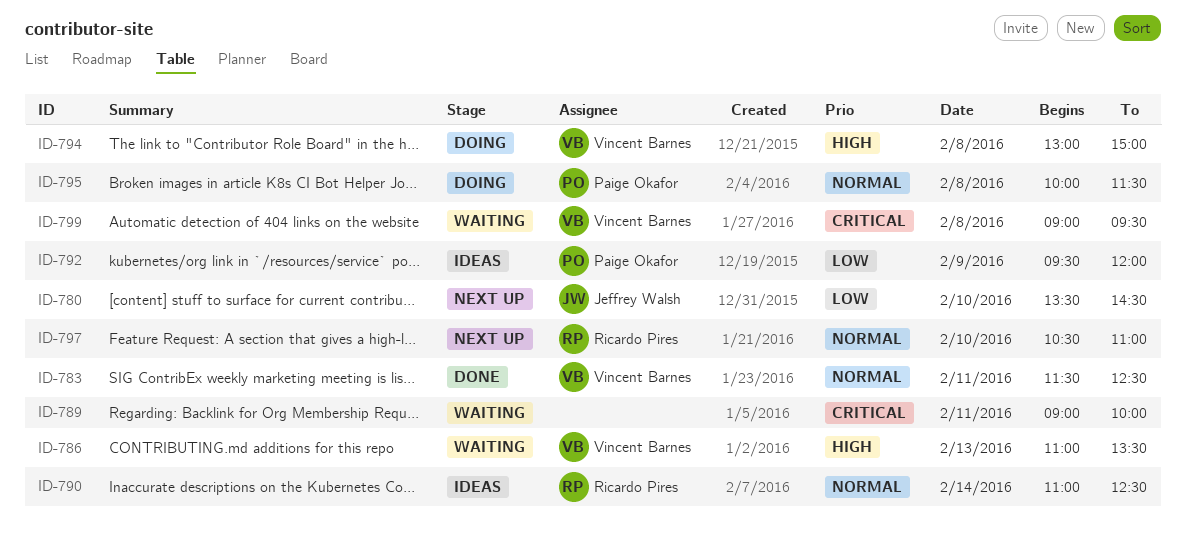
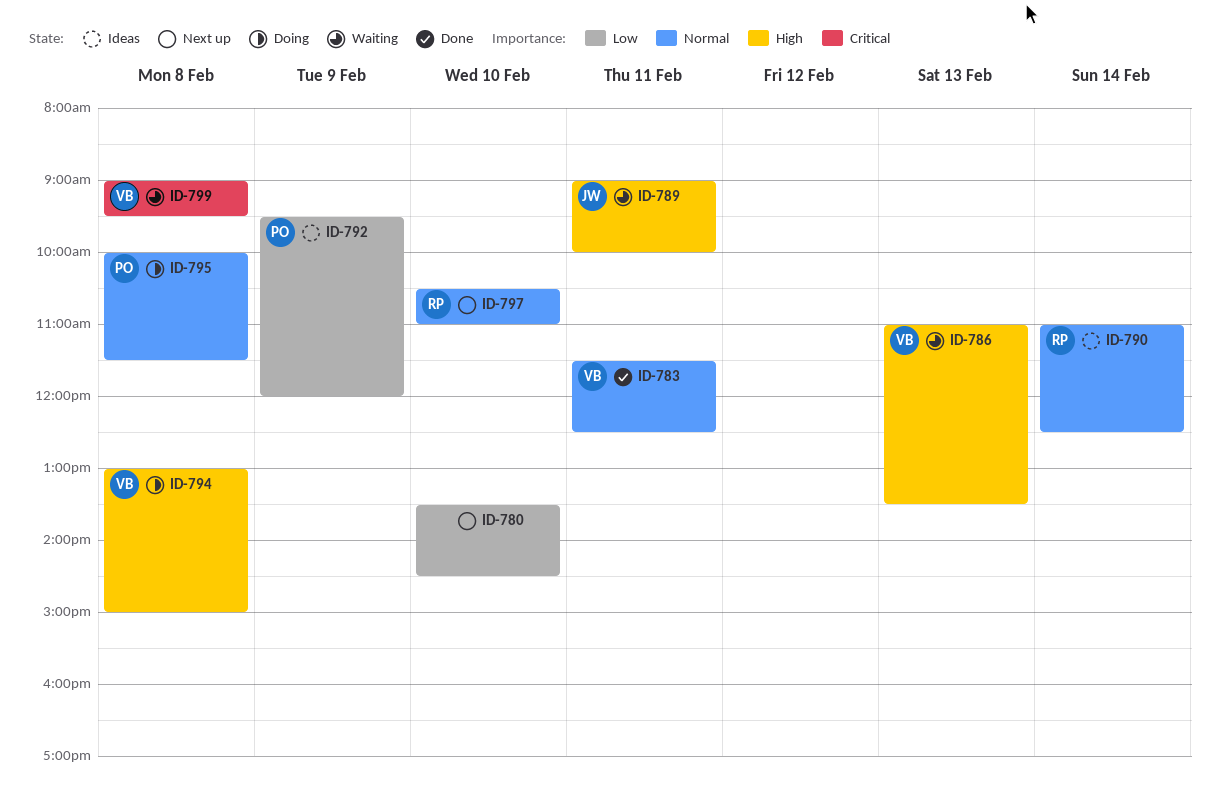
ID-780, owner: Jeffrey Walsh -> none
ID-789, owner: none -> Jeffrey Walsh
ID-789, priority: Critical -> High

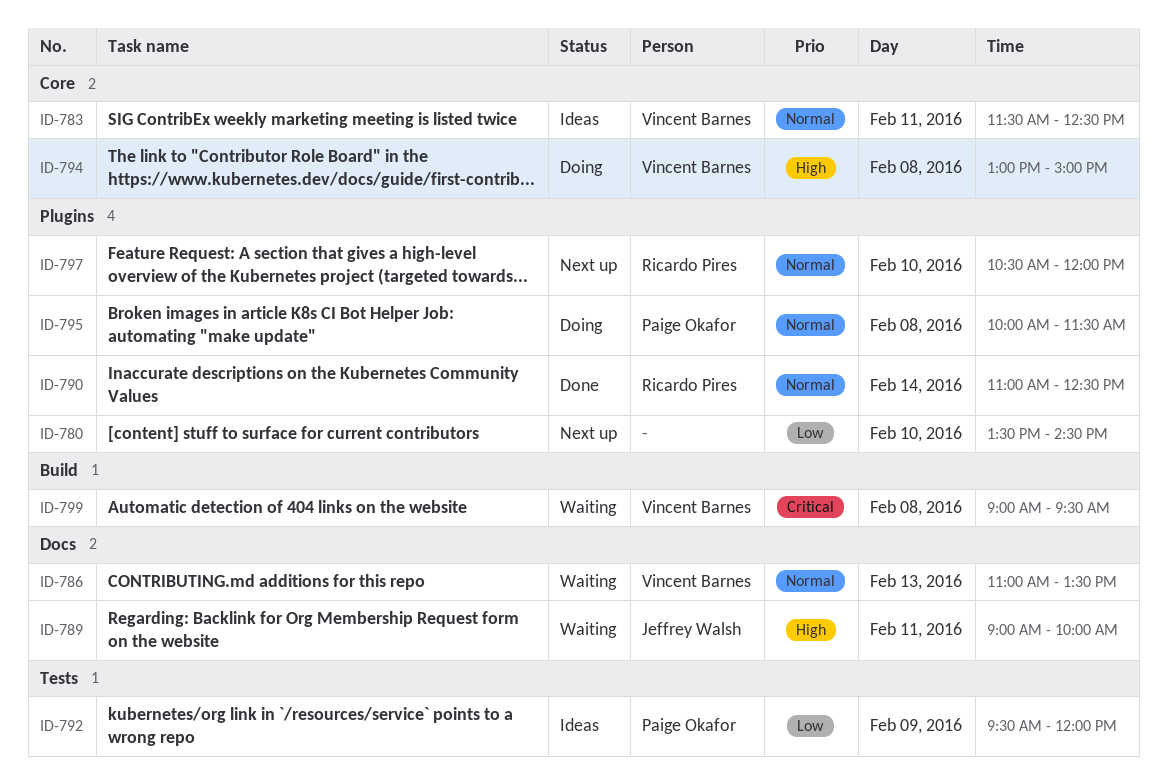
ID-783, status: Done -> Ideas
ID-786, priority: High -> Normal
ID-790, status: Ideas -> Done
ID-797, ends: 11:00 -> 12:00

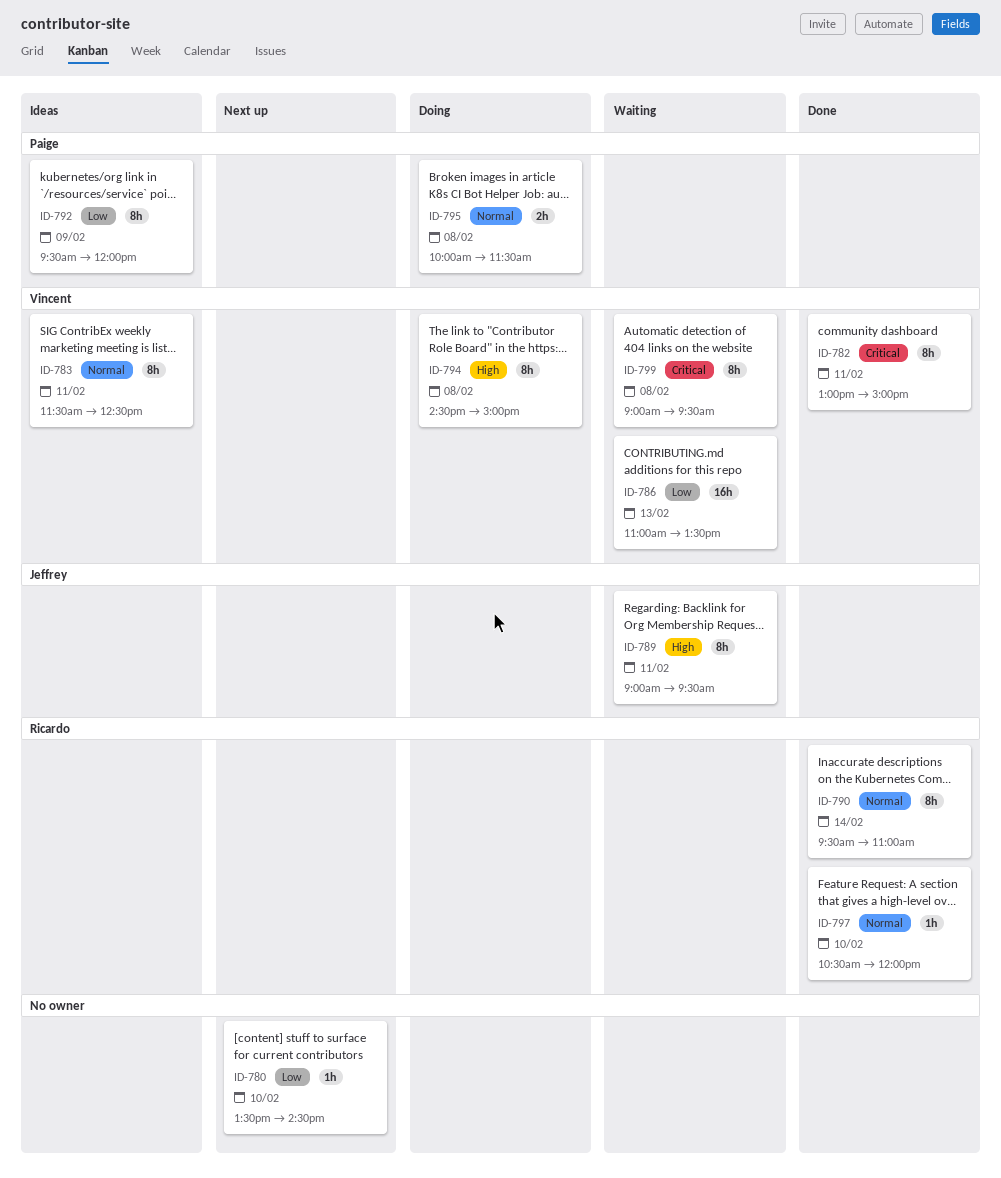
ID-782: none -> present
ID-786, priority: Normal -> Low
ID-789, ends: 10:00 -> 09:30
ID-790, begins: 11:00 -> 09:30
ID-790, ends: 12:30 -> 11:00
ID-794, begins: 13:00 -> 14:30
ID-797, status: Next up -> Done

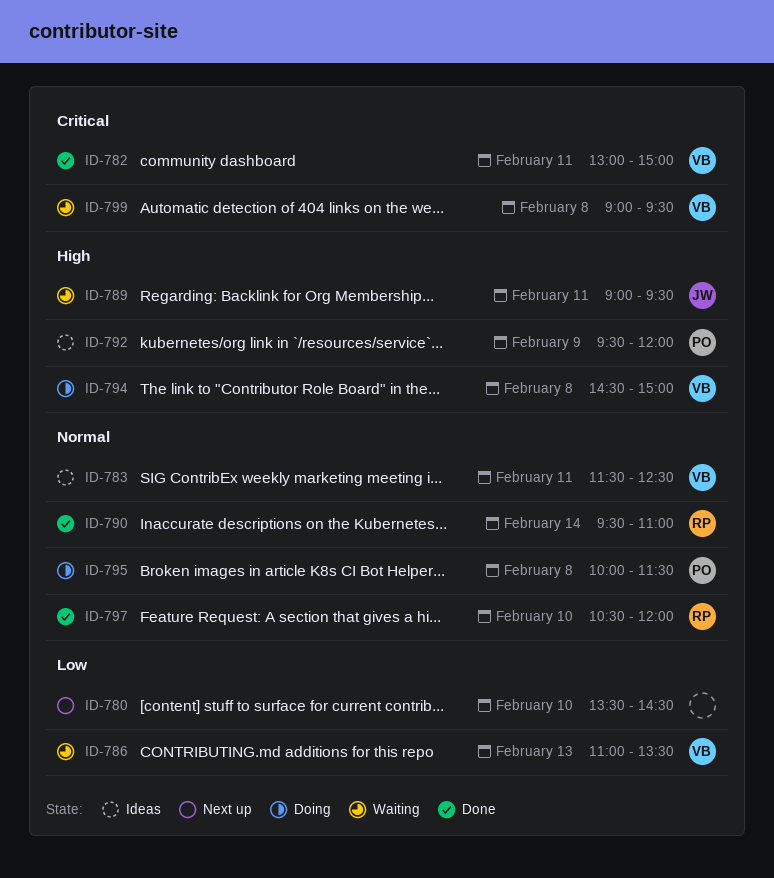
ID-792, priority: Low -> High

